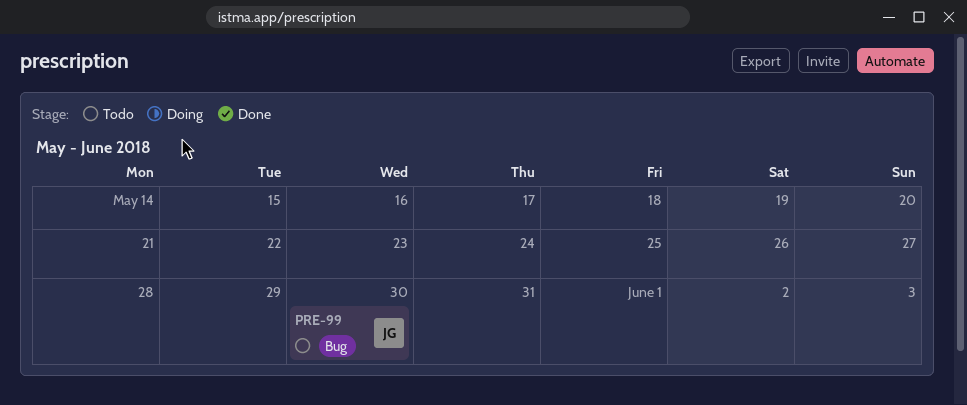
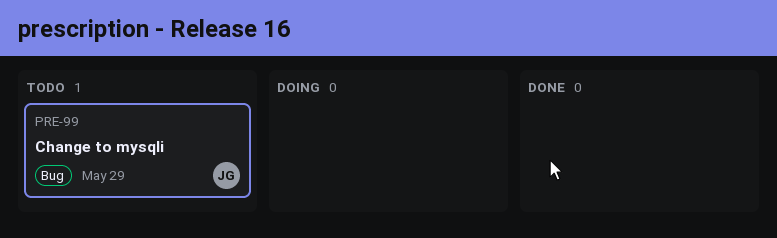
PRE-99, due: May 30 -> May 29

